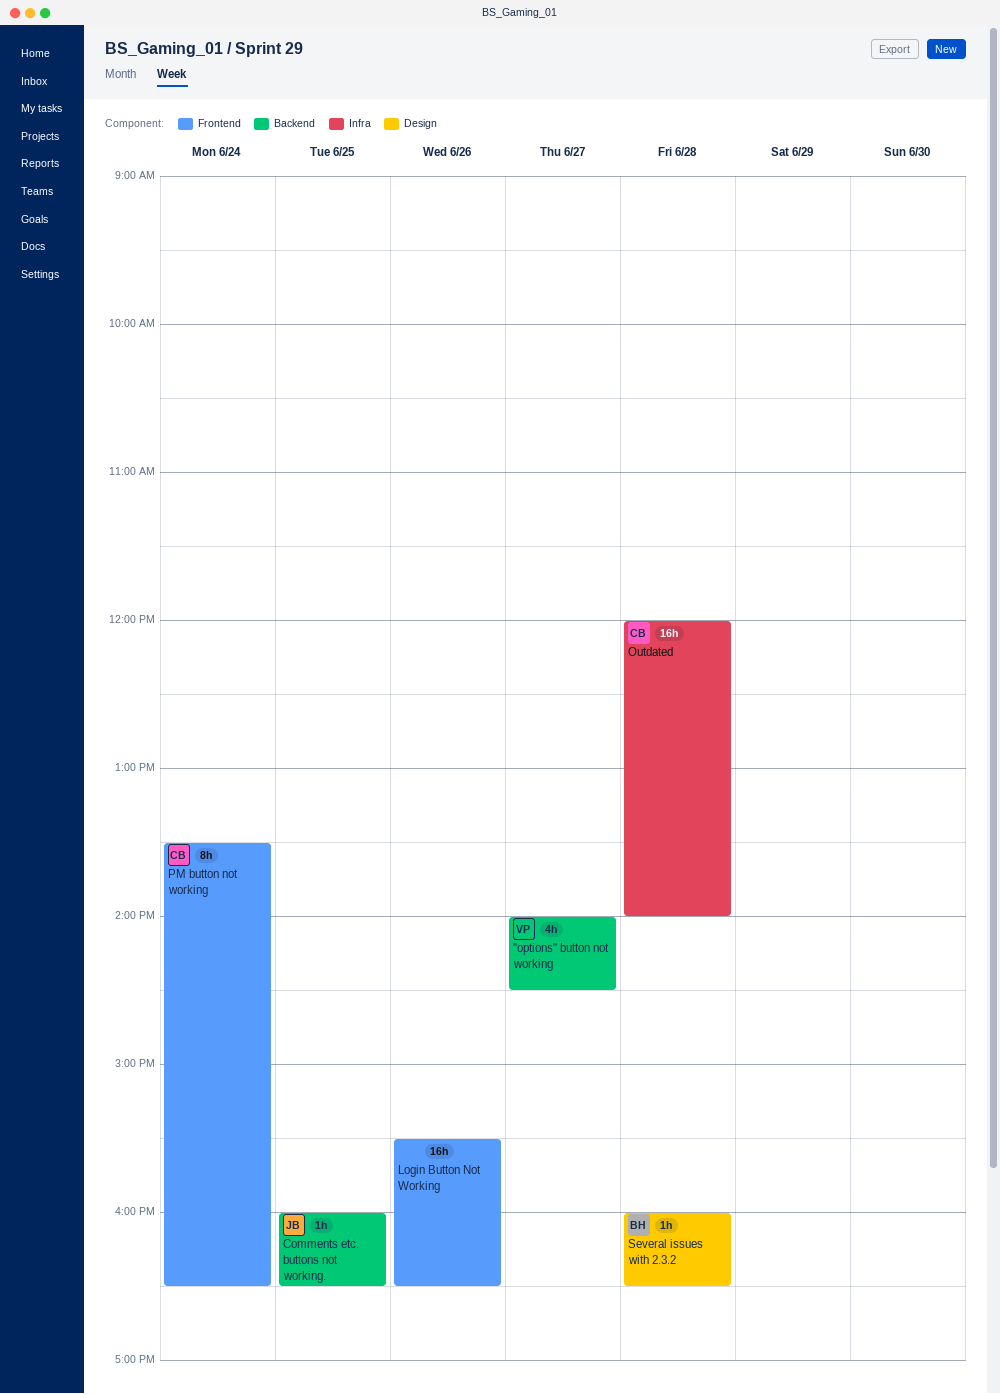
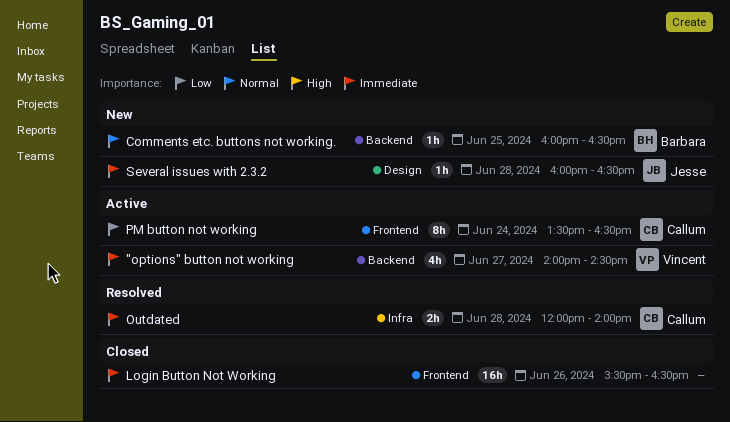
Comments etc. buttons not working., owner: Jesse -> Barbara
Outdated, estimate: 16h -> 2h
Several issues with 2.3.2, owner: Barbara -> Jesse

